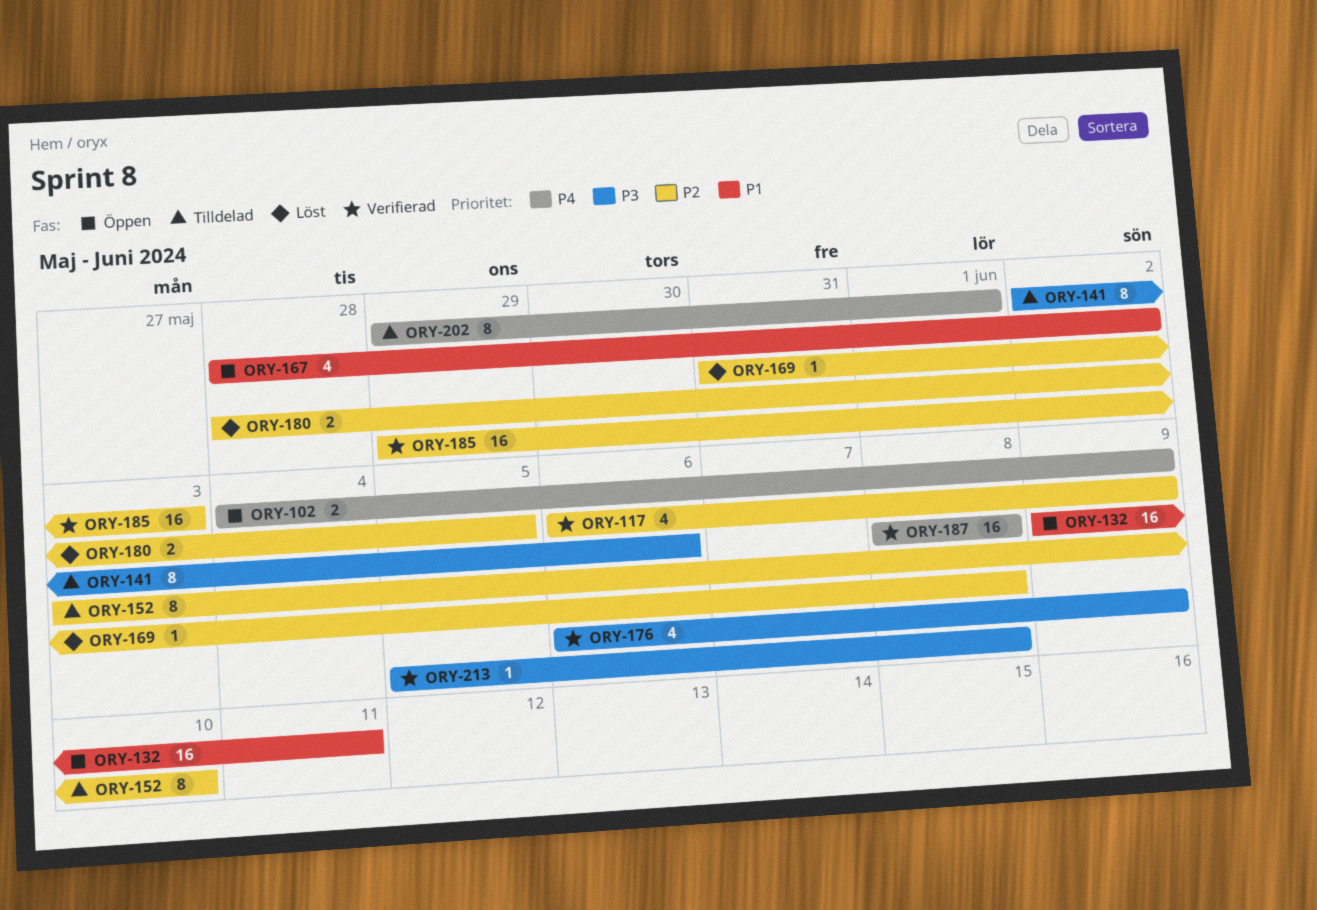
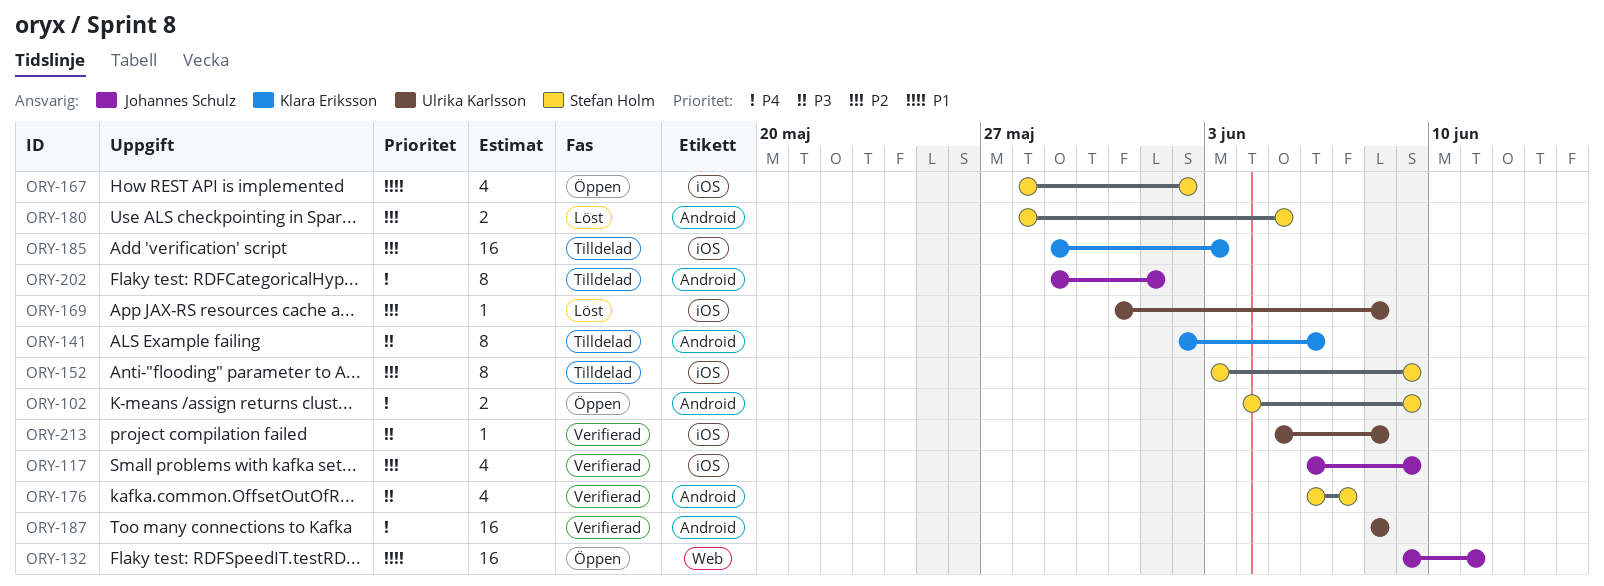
ORY-152, due: Jun 10 -> Jun 9
ORY-176, due: Jun 9 -> Jun 7
ORY-185, status: Verifierad -> Tilldelad

